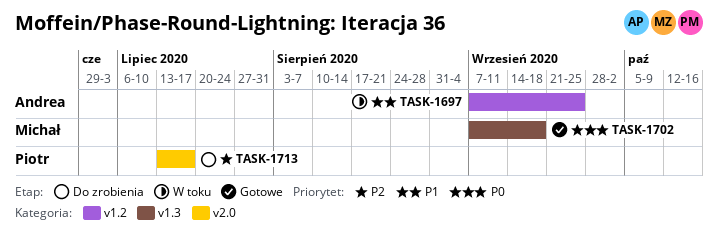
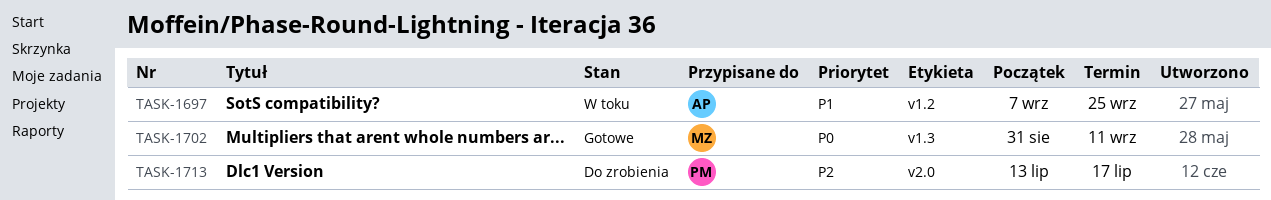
TASK-1702, start: Sep 7 -> Aug 31
TASK-1702, due: Sep 18 -> Sep 11

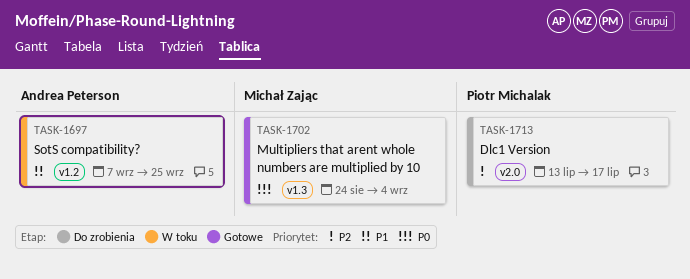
TASK-1702, start: Aug 31 -> Aug 24
TASK-1702, due: Sep 11 -> Sep 4

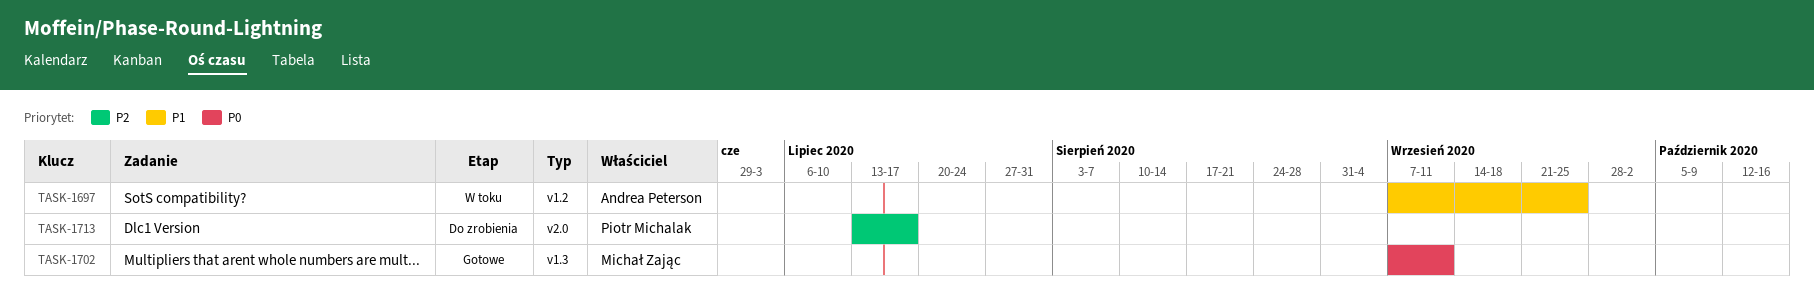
TASK-1702, start: Aug 24 -> Sep 7
TASK-1702, due: Sep 4 -> Sep 11

